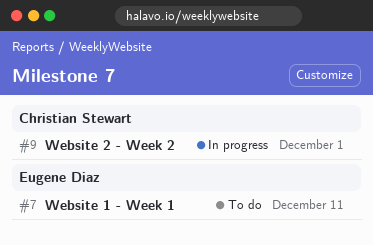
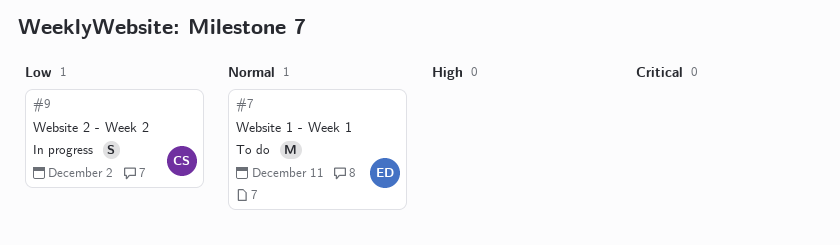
#9, due: Dec 1 -> Dec 2

